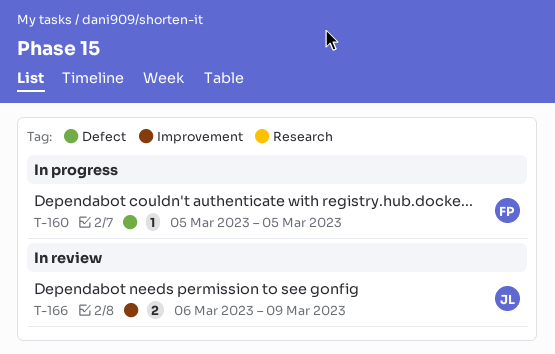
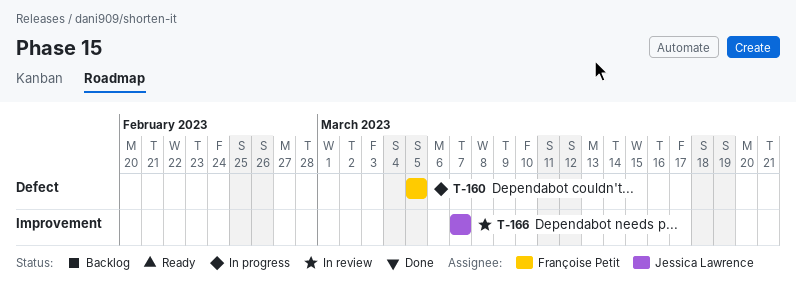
T-166, start: Mar 6 -> Mar 7
T-166, due: Mar 9 -> Mar 7

